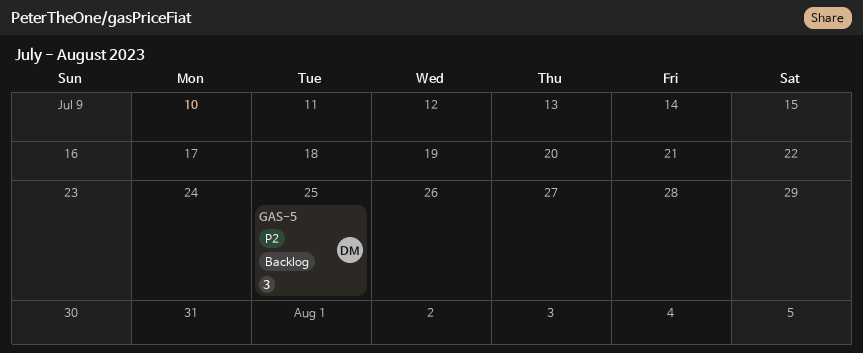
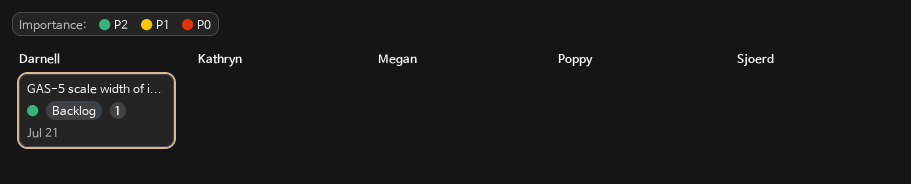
GAS-5, estimate: 3 -> 1
GAS-5, due: Jul 25 -> Jul 21

